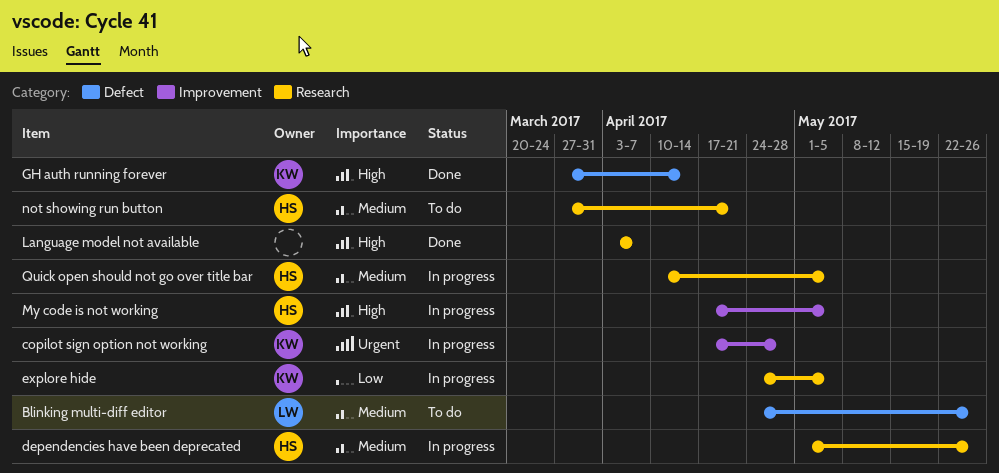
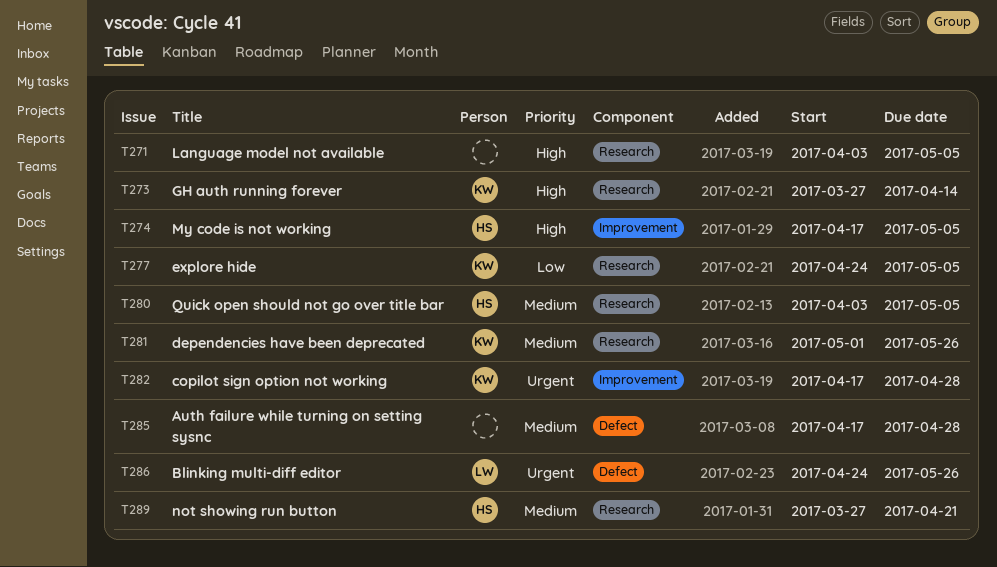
Auth failure while turning on setting sysnc: none -> present
Blinking multi-diff editor, priority: Medium -> Urgent
dependencies have been deprecated, owner: HS -> KW
GH auth running forever, label: Defect -> Research
Language model not available, due: Apr 7 -> May 5
Quick open should not go over title bar, start: Apr 10 -> Apr 3

